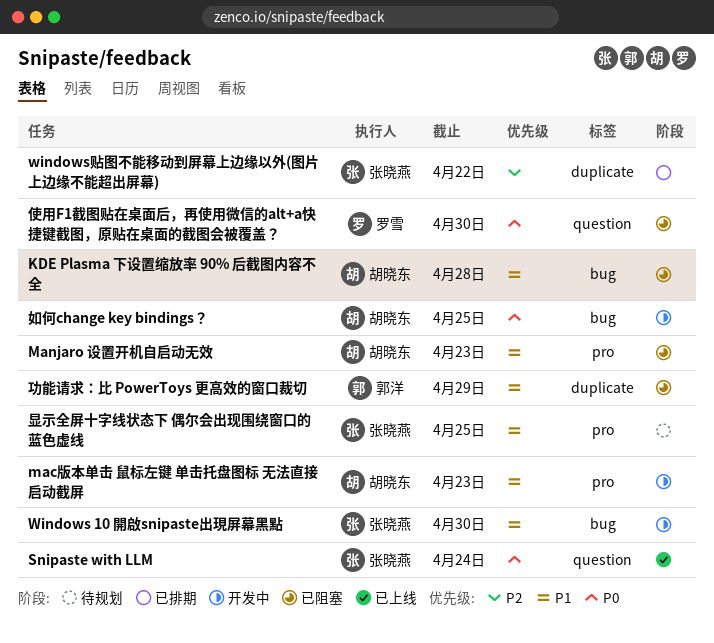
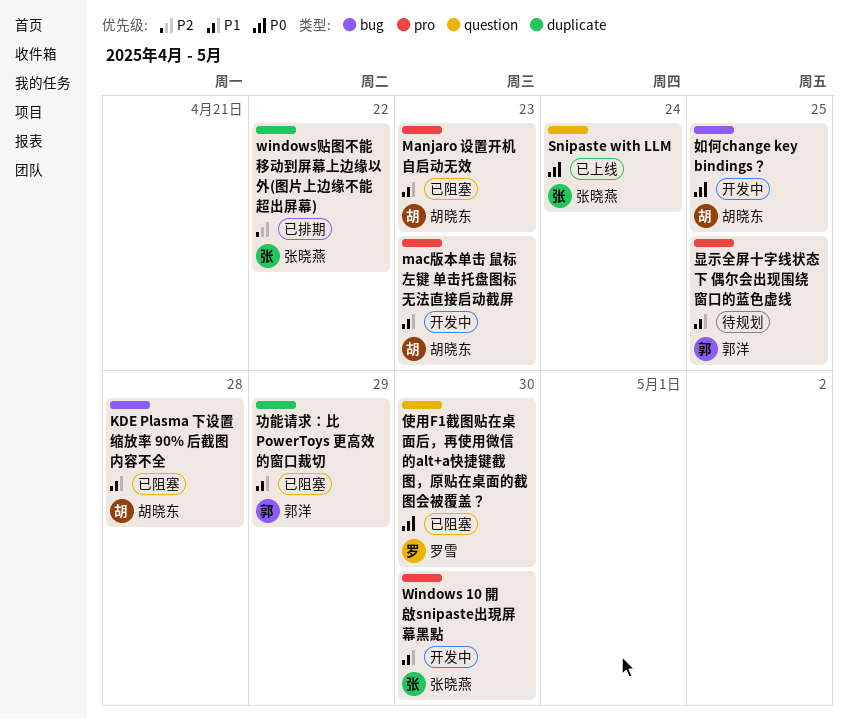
Windows 10 開啟snipaste出現屏幕黑點, label: bug -> pro
显示全屏十字线状态下 偶尔会出现围绕窗口的蓝色虚线, owner: 张晓燕 -> 郭洋

